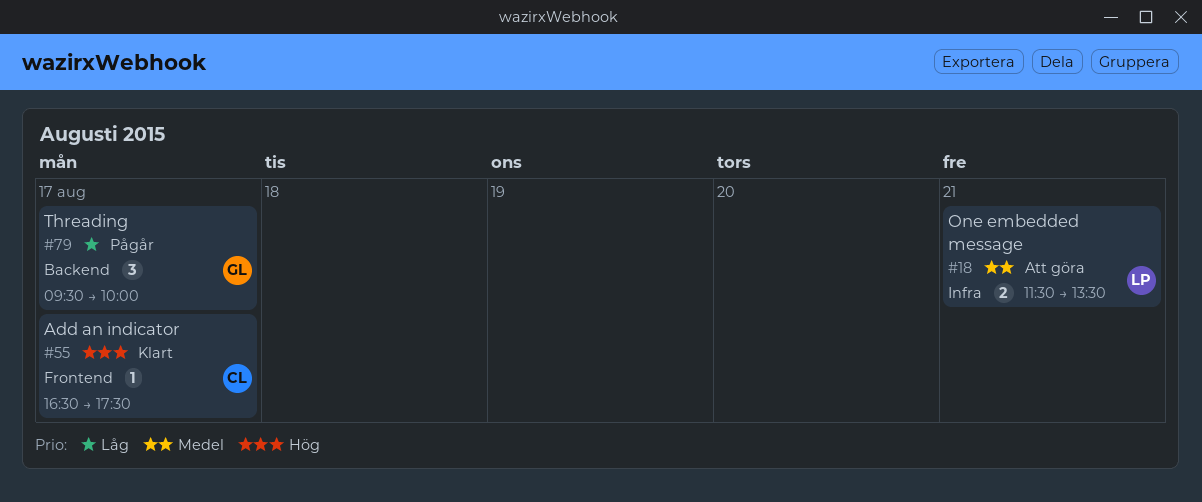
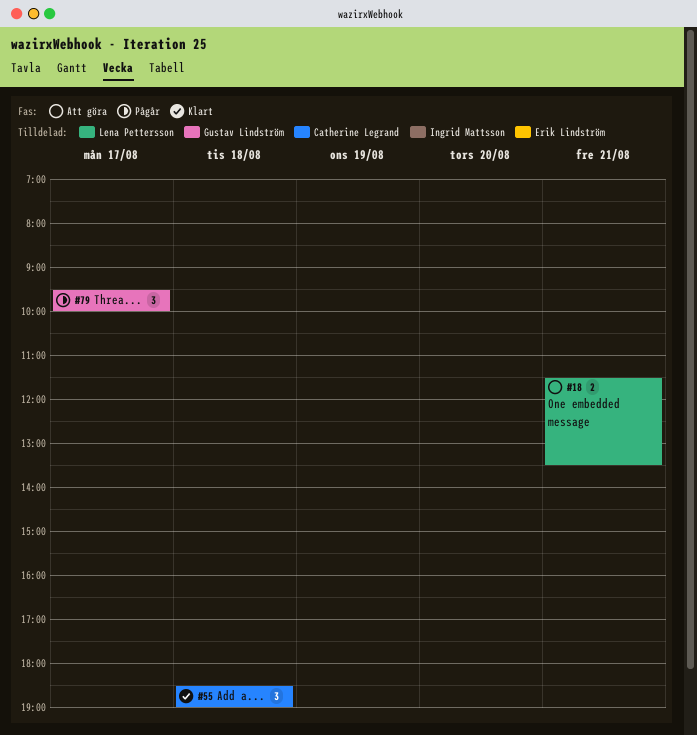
#55, estimate: 1 -> 3
#55, day: Aug 17 -> Aug 18
#55, begins: 16:30 -> 18:30
#55, ends: 17:30 -> 19:00

